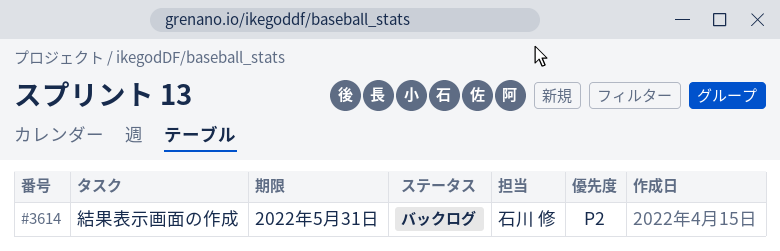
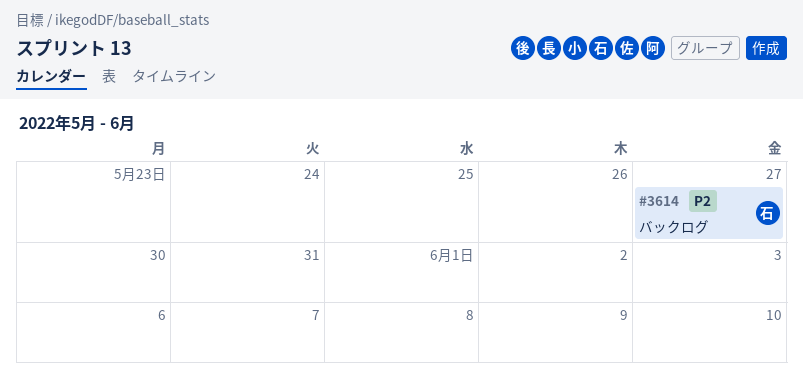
#3614, due: May 31 -> May 27

